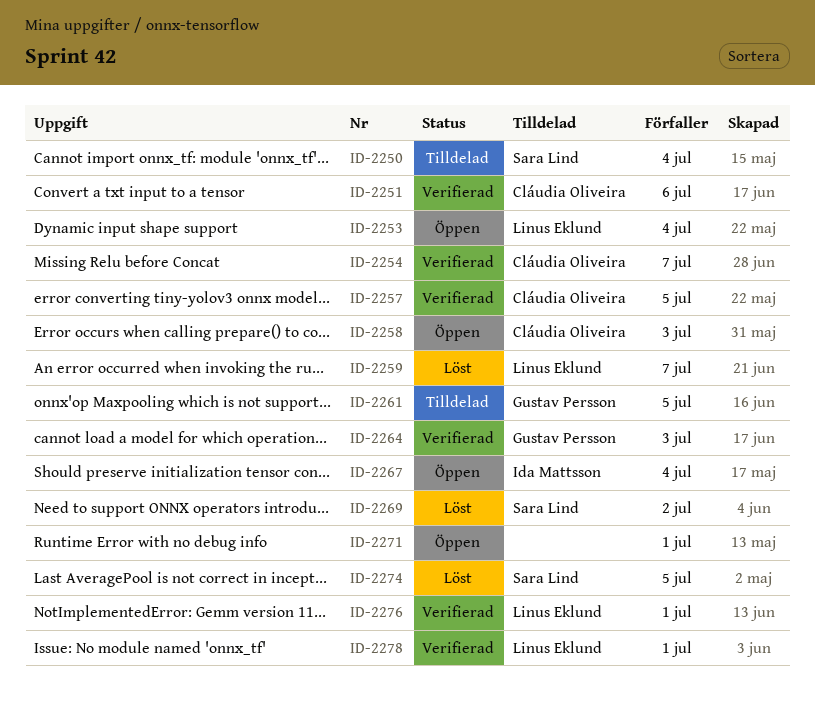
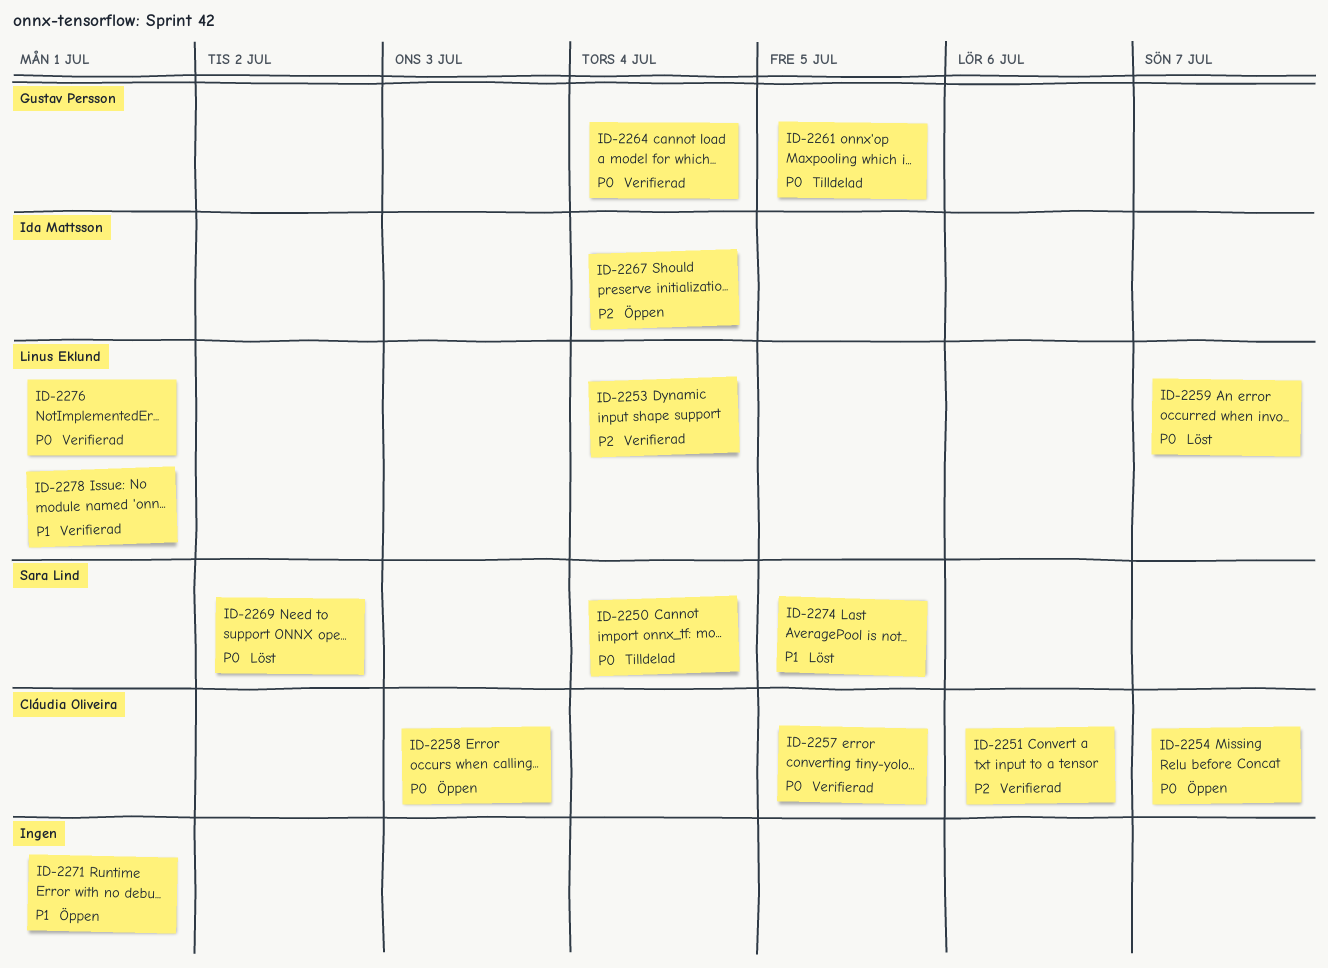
ID-2253, status: Öppen -> Verifierad
ID-2254, status: Verifierad -> Öppen
ID-2264, due: Jul 3 -> Jul 4

